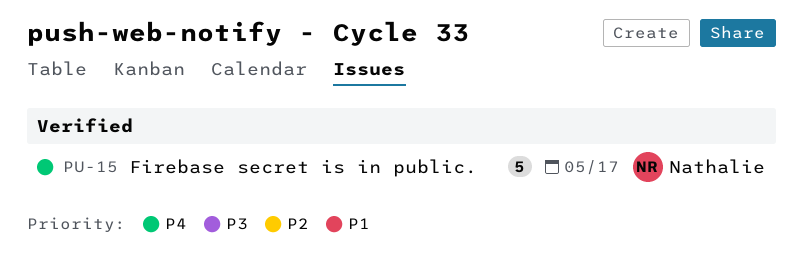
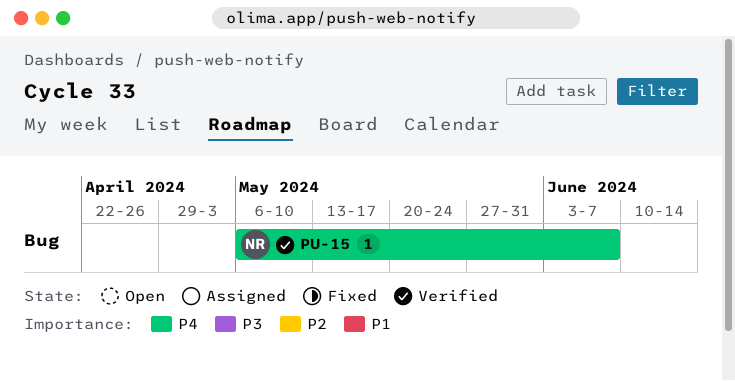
PU-15, estimate: 5 -> 1
PU-15, due: May 17 -> Jun 7

